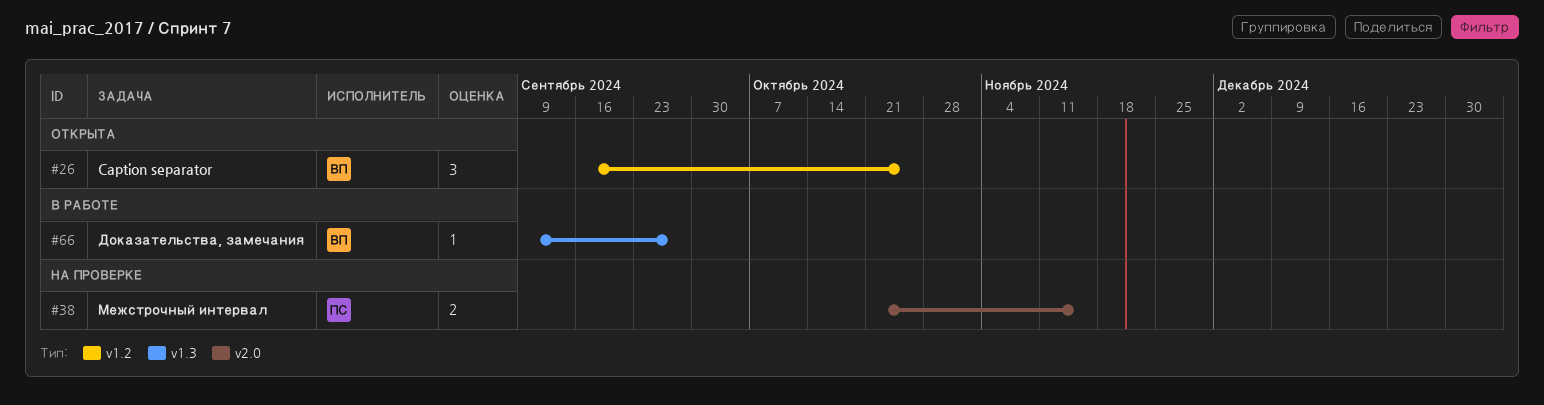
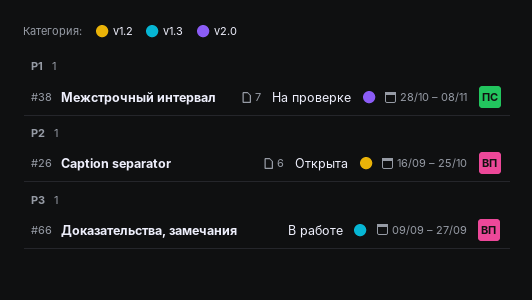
#38, start: Oct 21 -> Oct 28
#38, due: Nov 15 -> Nov 8

